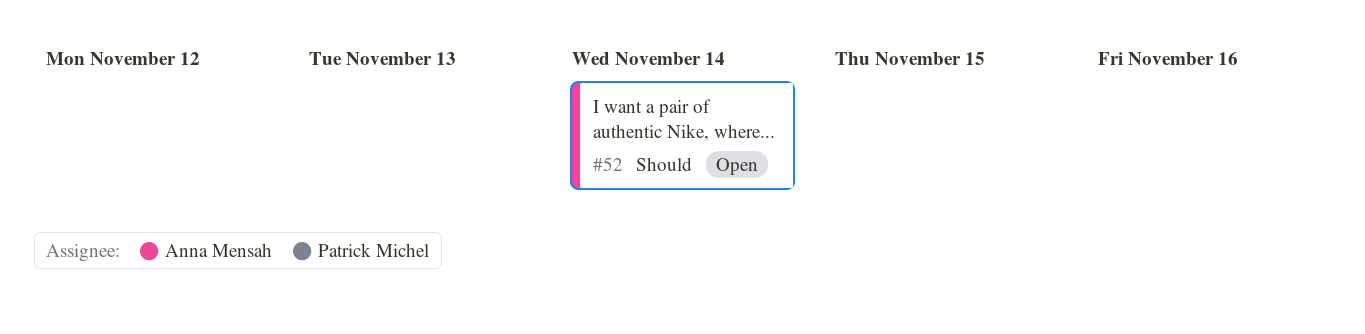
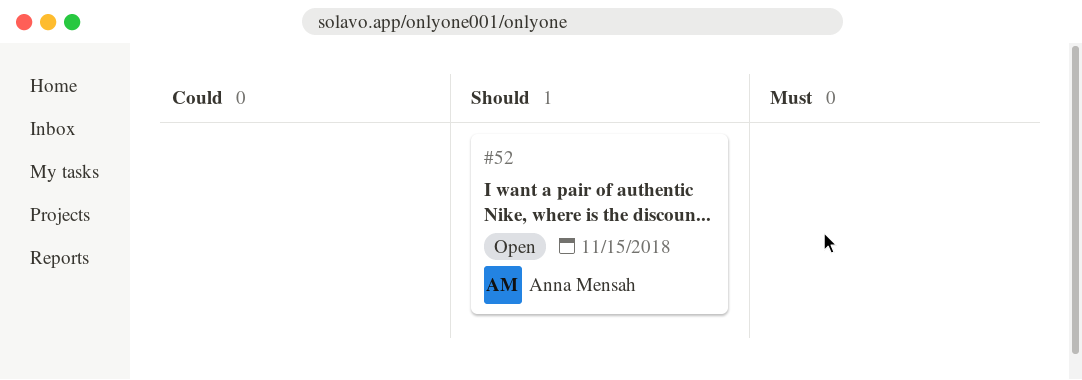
#52, due: Nov 14 -> Nov 15

